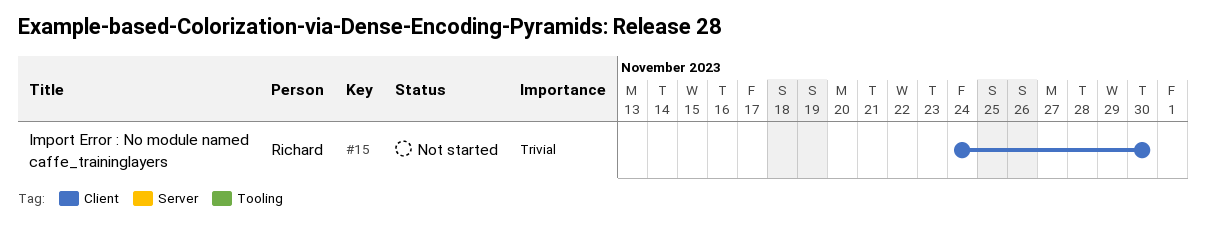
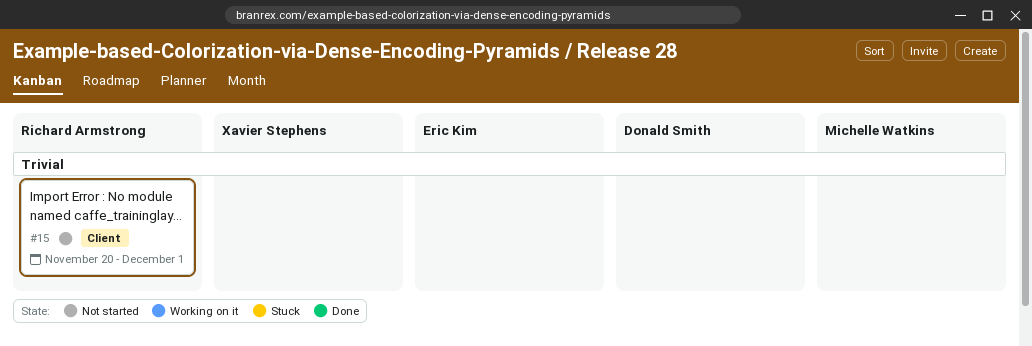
#15, start: Nov 24 -> Nov 20
#15, due: Nov 30 -> Dec 1

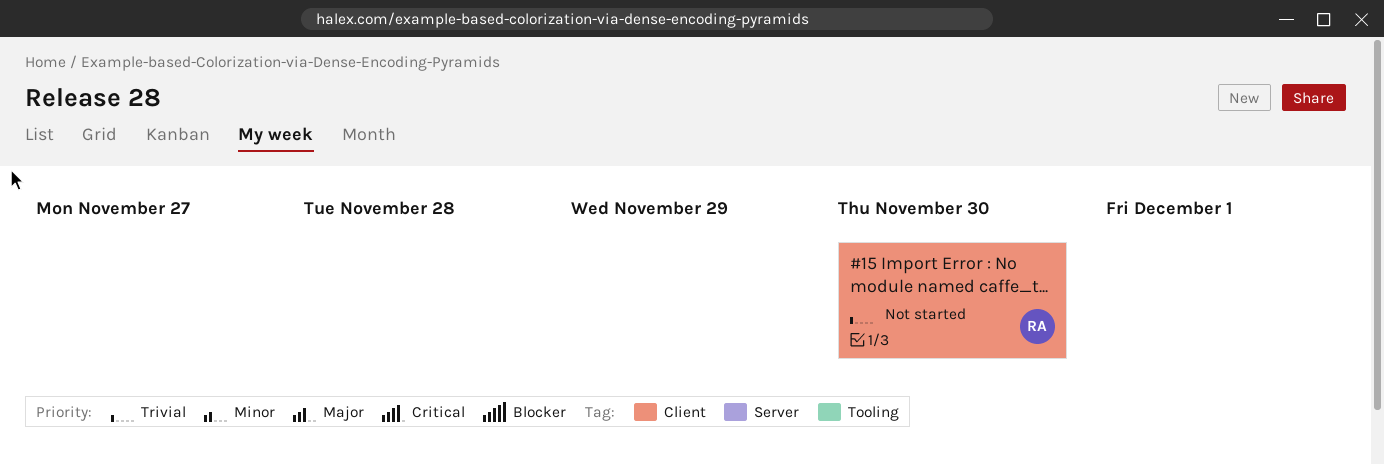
#15, due: Dec 1 -> Nov 30

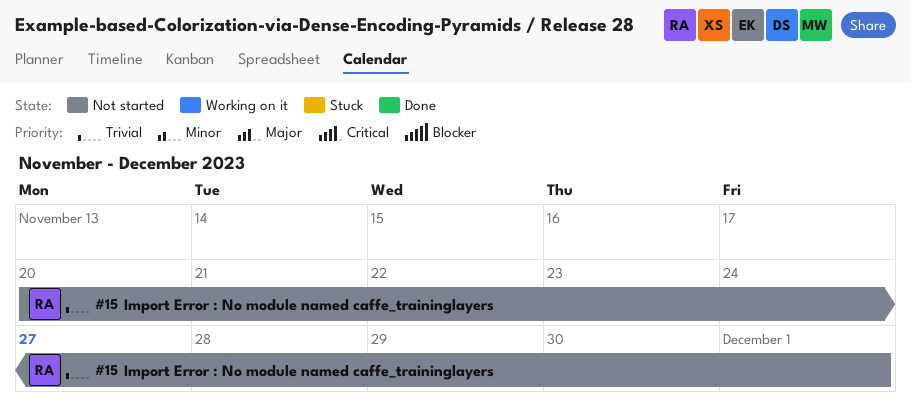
#15, due: Nov 30 -> Dec 1

